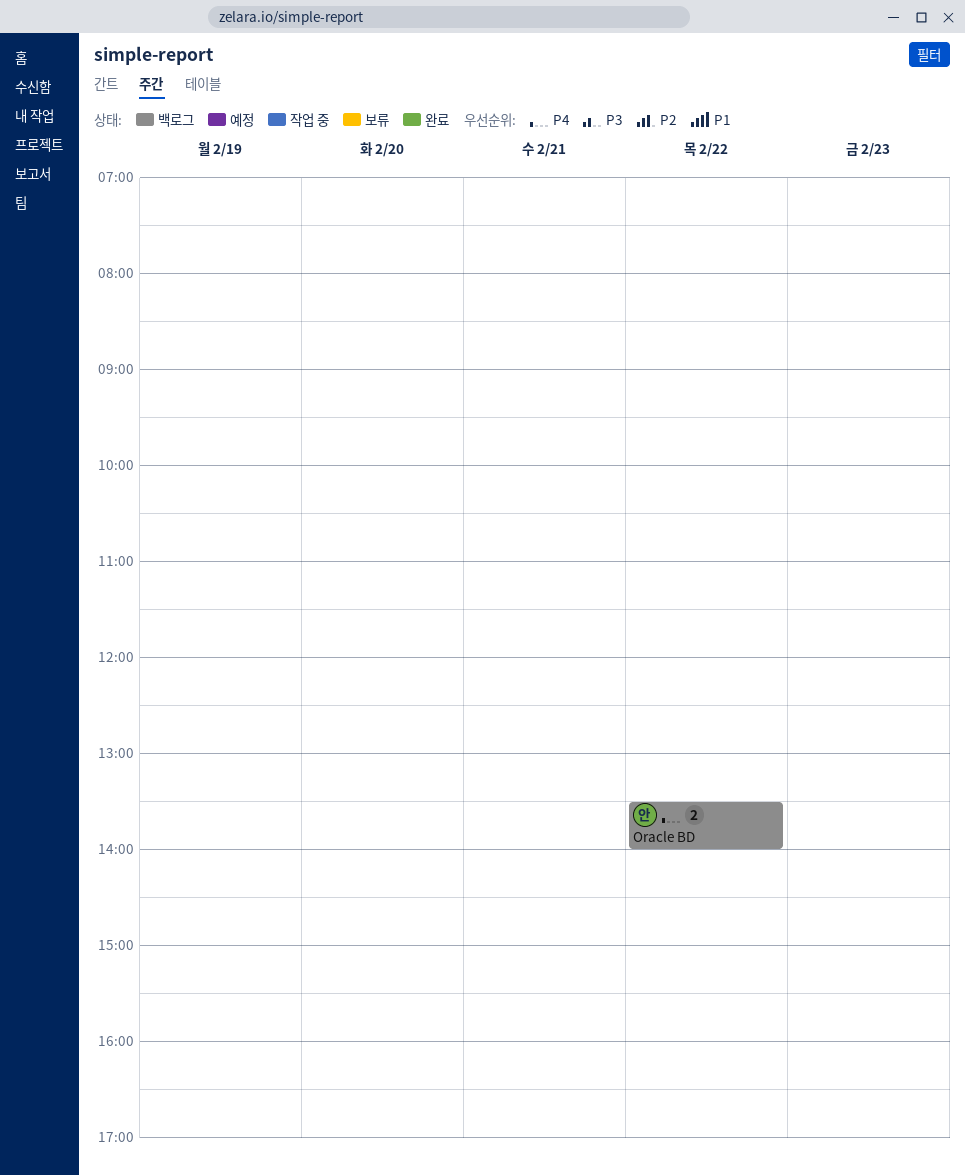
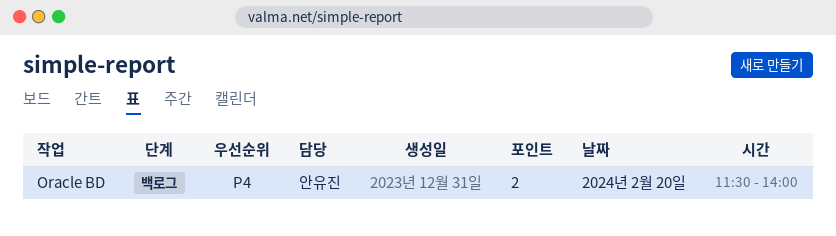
Oracle BD, day: Feb 22 -> Feb 20
Oracle BD, begins: 13:30 -> 11:30

